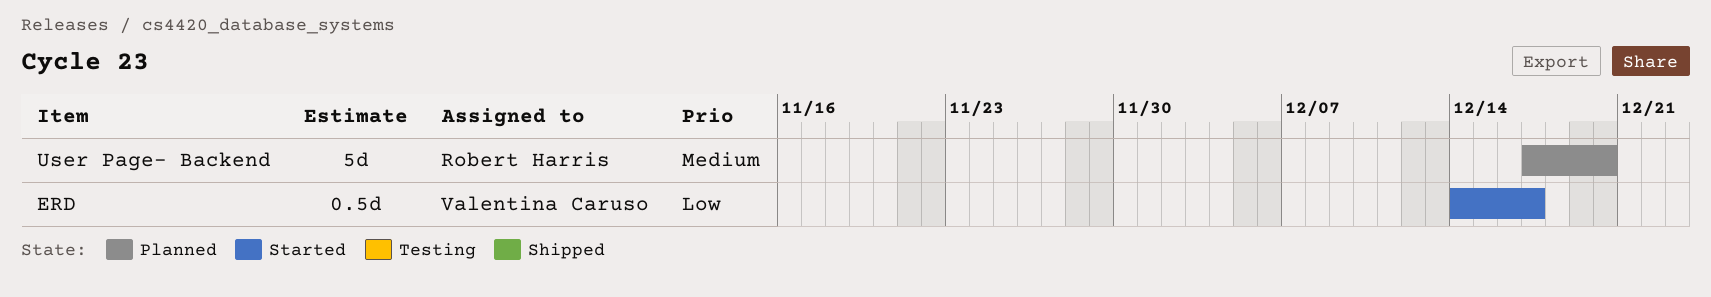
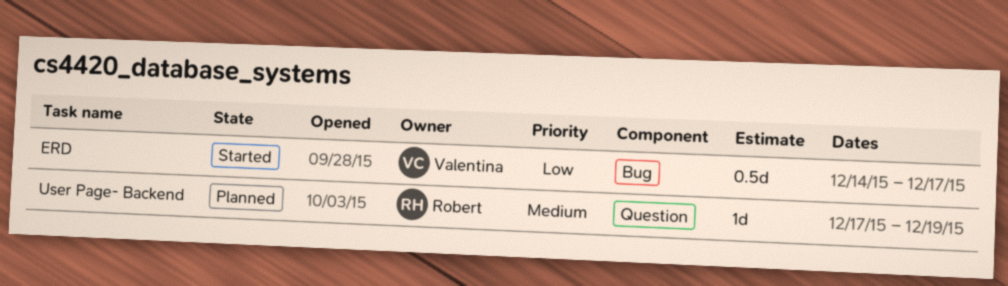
User Page- Backend, estimate: 5d -> 1d
User Page- Backend, due: Dec 20 -> Dec 19

